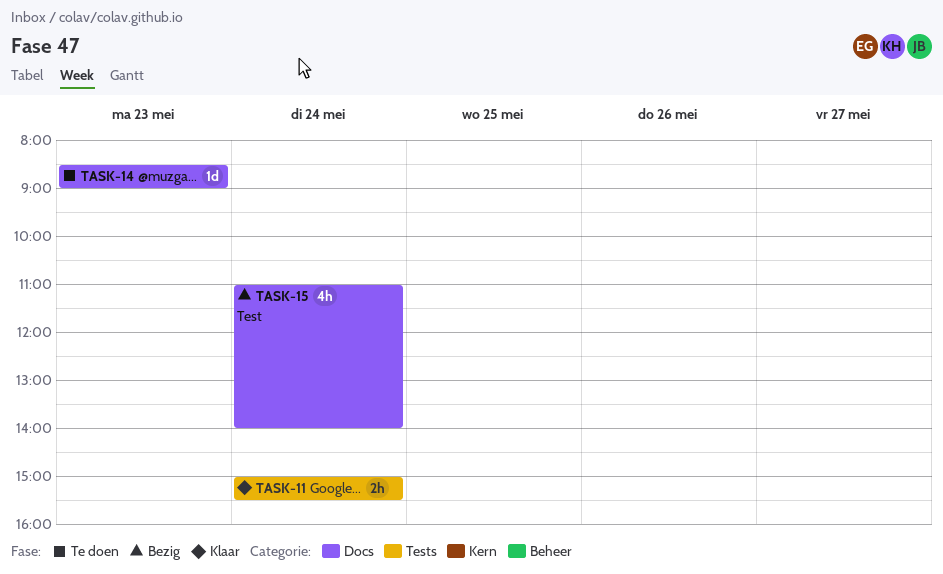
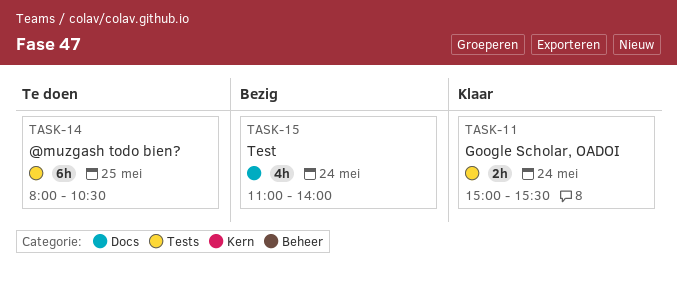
TASK-14, label: Docs -> Tests
TASK-14, estimate: 1d -> 6h
TASK-14, day: May 23 -> May 25
TASK-14, begins: 08:30 -> 08:00
TASK-14, ends: 09:00 -> 10:30

